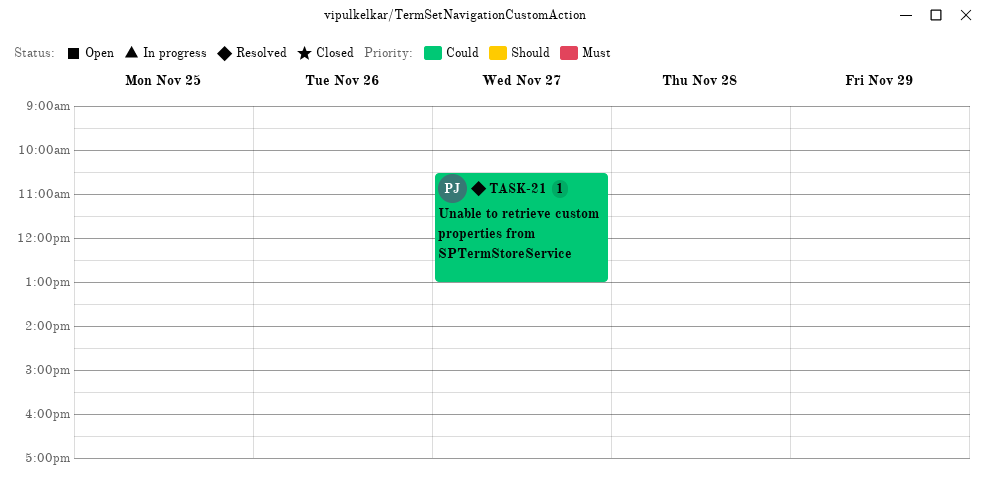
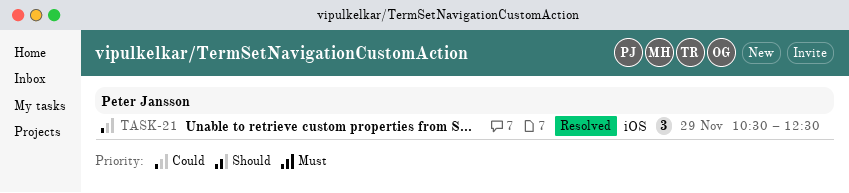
TASK-21, estimate: 1 -> 3
TASK-21, day: Nov 27 -> Nov 29
TASK-21, ends: 13:00 -> 12:30

